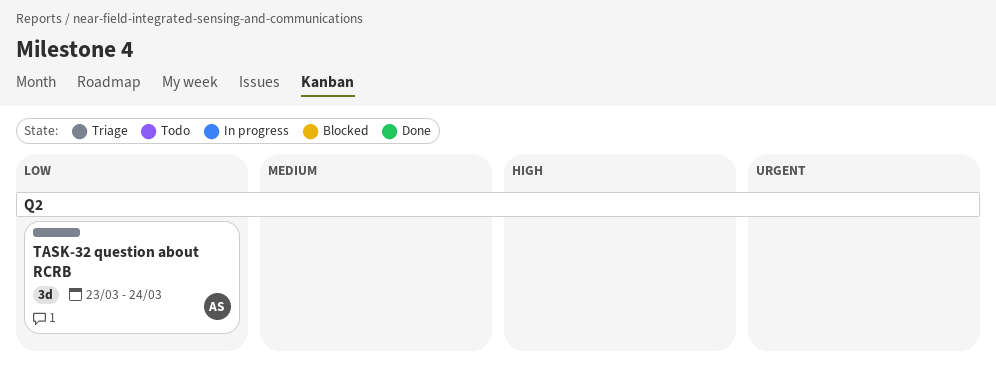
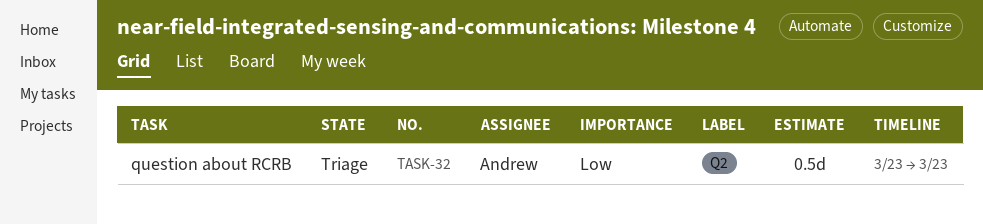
TASK-32, estimate: 3d -> 0.5d
TASK-32, due: Mar 24 -> Mar 23

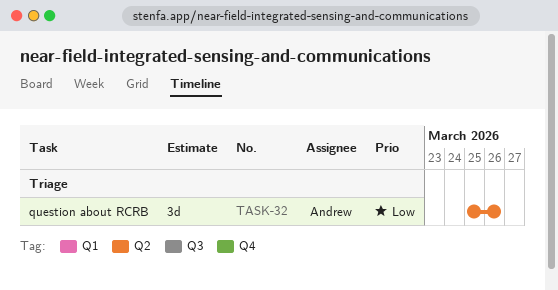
TASK-32, estimate: 0.5d -> 3d
TASK-32, start: Mar 23 -> Mar 25
TASK-32, due: Mar 23 -> Mar 26

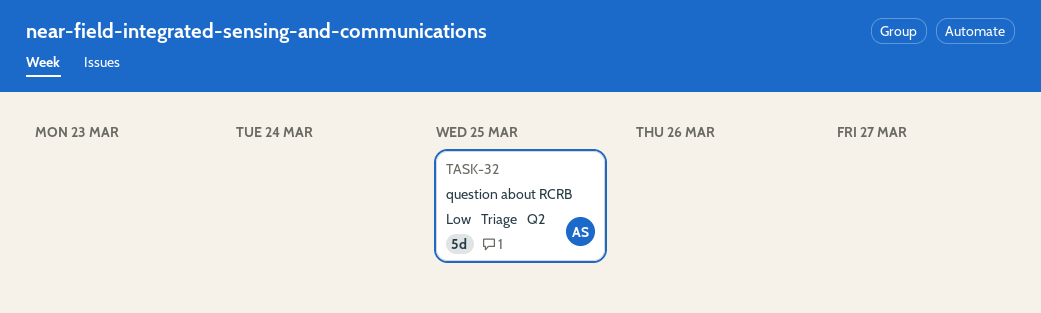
TASK-32, estimate: 3d -> 5d
TASK-32, due: Mar 26 -> Mar 25

